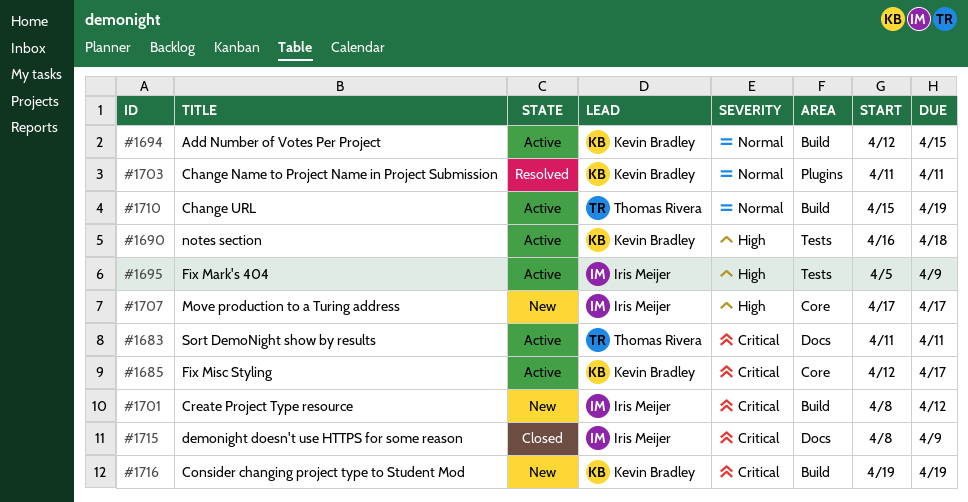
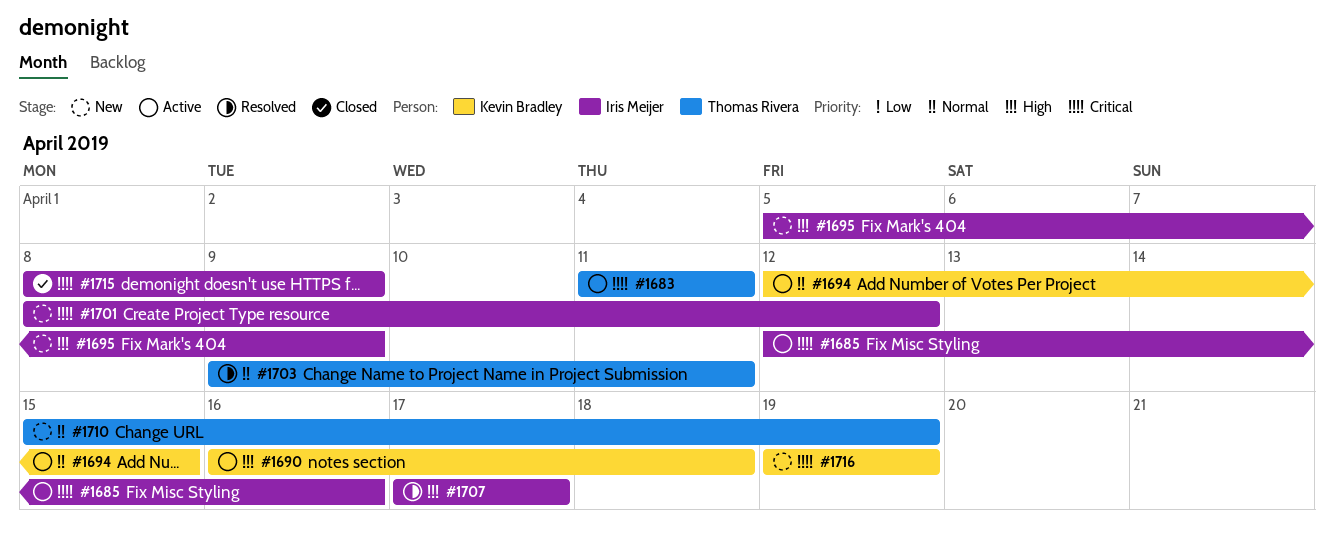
#1685, owner: Kevin Bradley -> Iris Meijer
#1685, due: Apr 17 -> Apr 16
#1695, status: Active -> New
#1703, owner: Kevin Bradley -> Thomas Rivera
#1703, start: Apr 11 -> Apr 9
#1707, status: New -> Resolved
#1710, status: Active -> New

